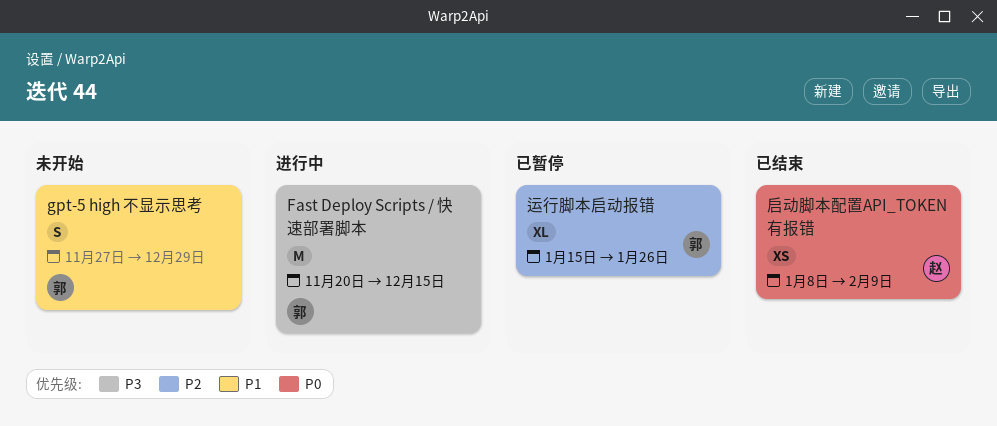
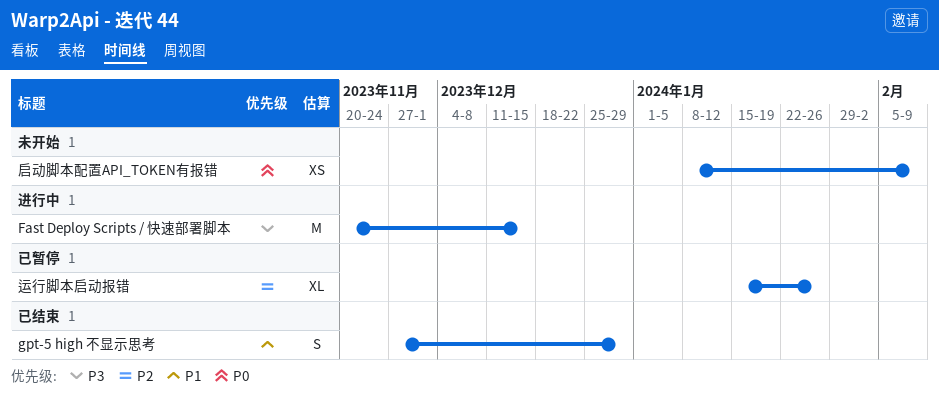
gpt-5 high 不显示思考, status: 未开始 -> 已结束
启动脚本配置API_TOKEN有报错, status: 已结束 -> 未开始

